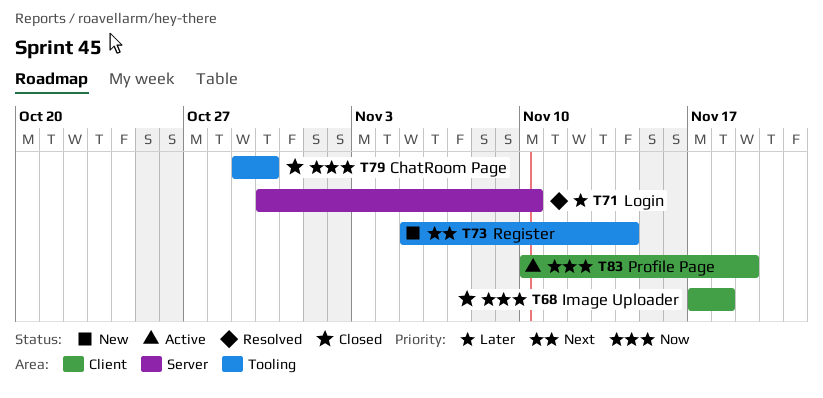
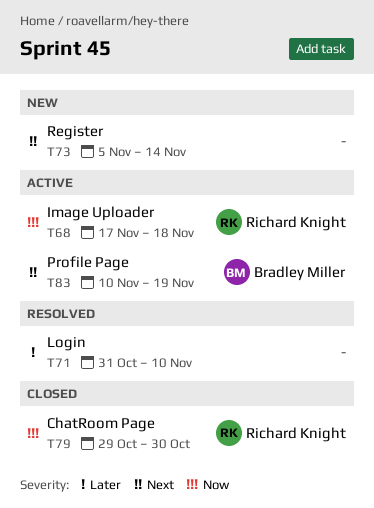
T68, status: Closed -> Active
T71, start: Oct 30 -> Oct 31
T83, priority: Now -> Next

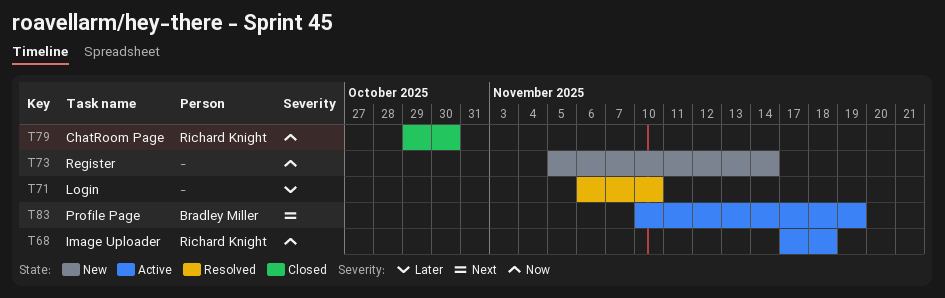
T71, start: Oct 31 -> Nov 6
T73, priority: Next -> Now

